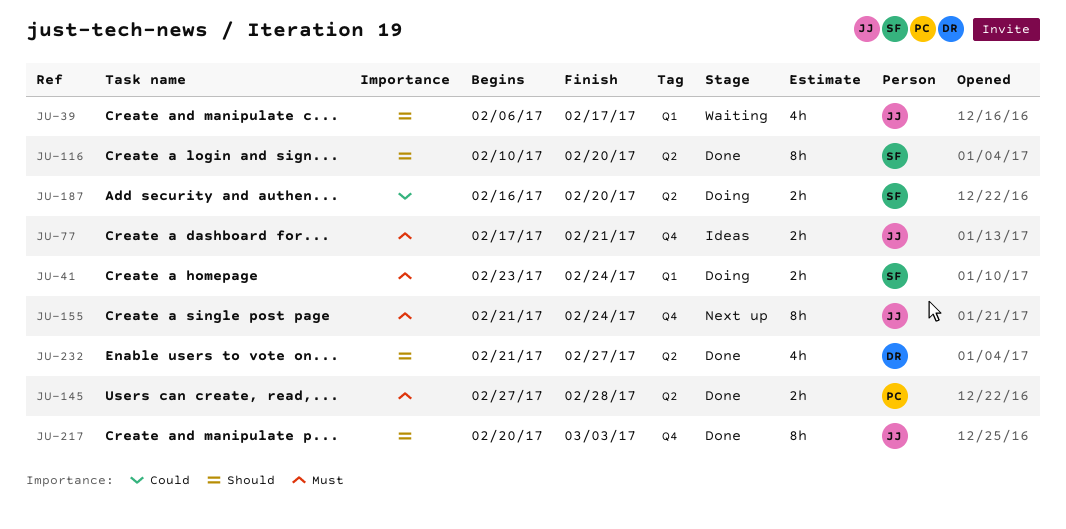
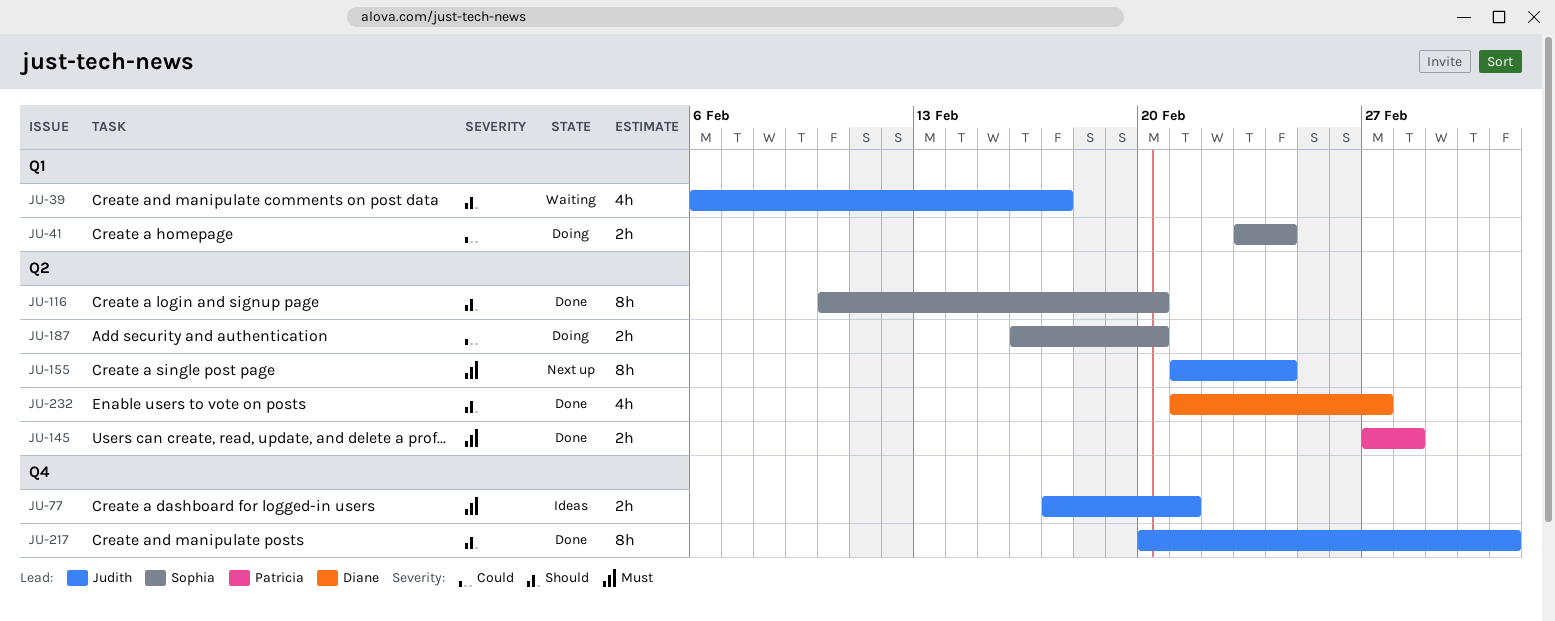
JU-41, priority: Must -> Could
JU-155, label: Q4 -> Q2

